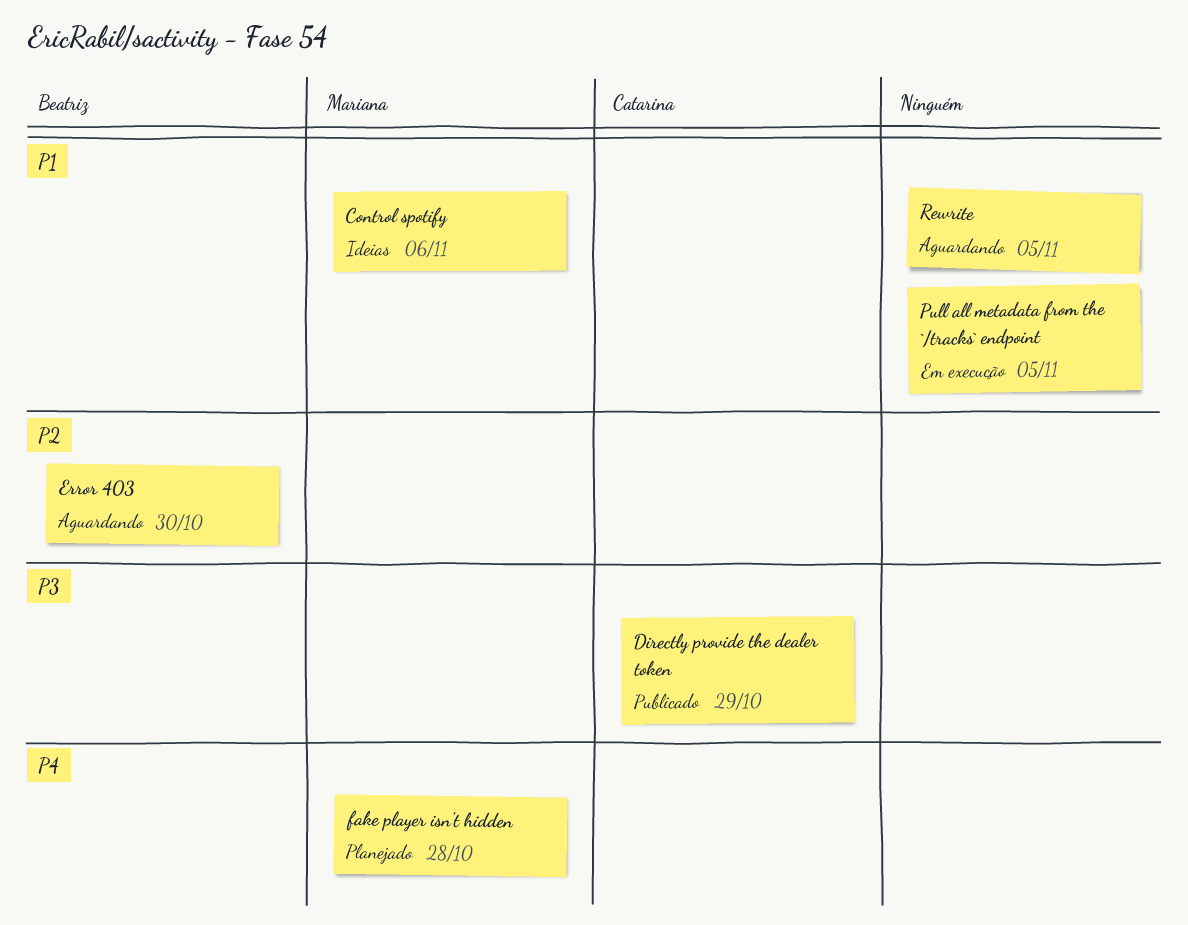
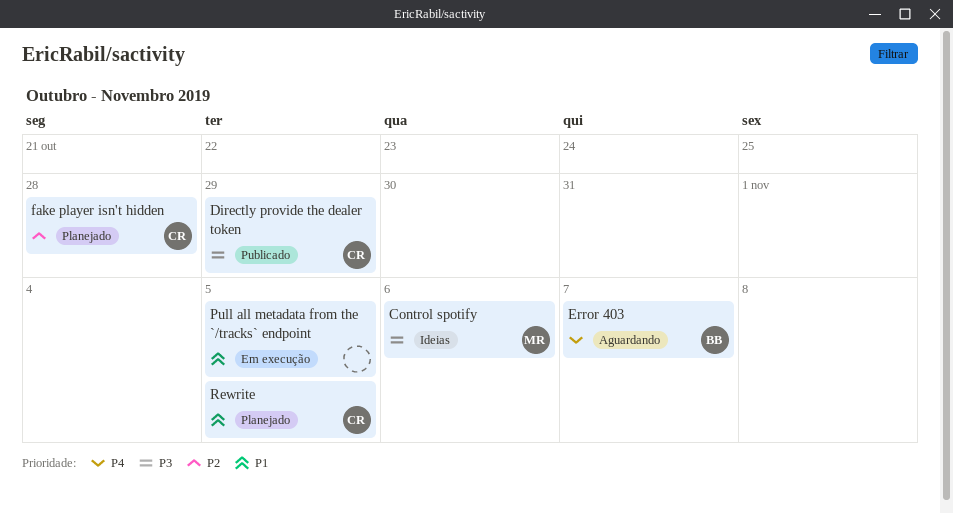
Control spotify, priority: P1 -> P3
Error 403, priority: P2 -> P4
Error 403, due: Oct 30 -> Nov 7
fake player isn't hidden, owner: Mariana -> Catarina
fake player isn't hidden, priority: P4 -> P2
Rewrite, status: Aguardando -> Planejado
Rewrite, owner: none -> Catarina

